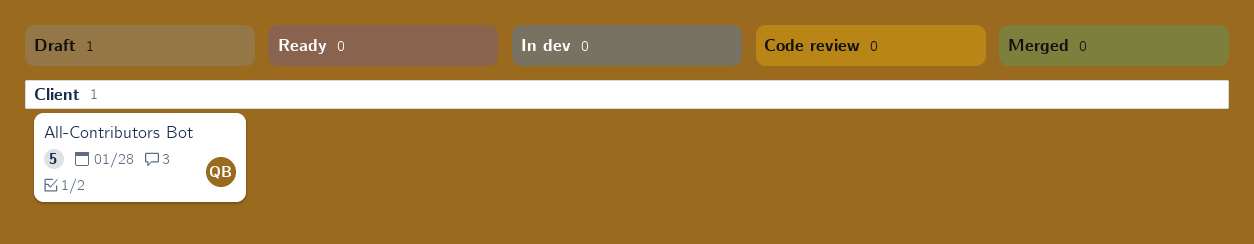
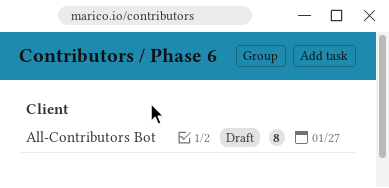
All-Contributors Bot, estimate: 5 -> 8
All-Contributors Bot, due: Jan 28 -> Jan 27

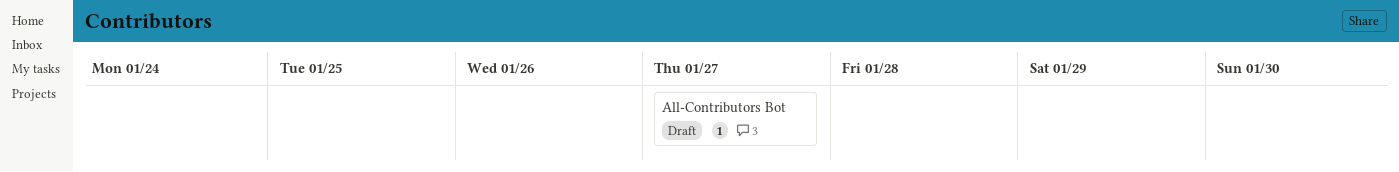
All-Contributors Bot, estimate: 8 -> 1

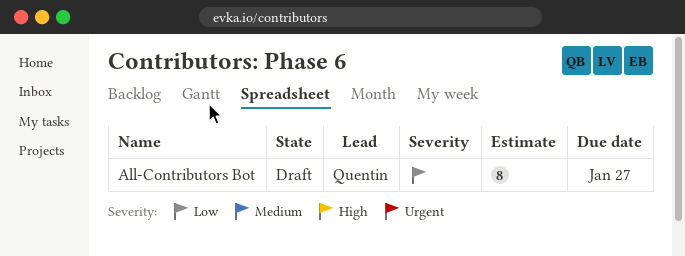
All-Contributors Bot, estimate: 1 -> 8

